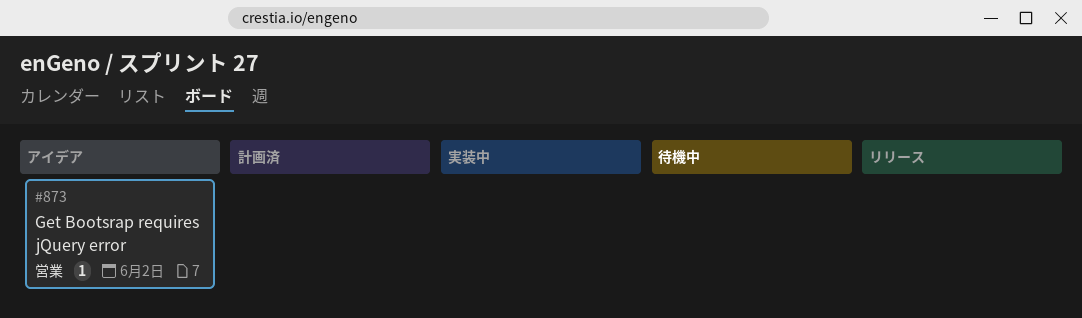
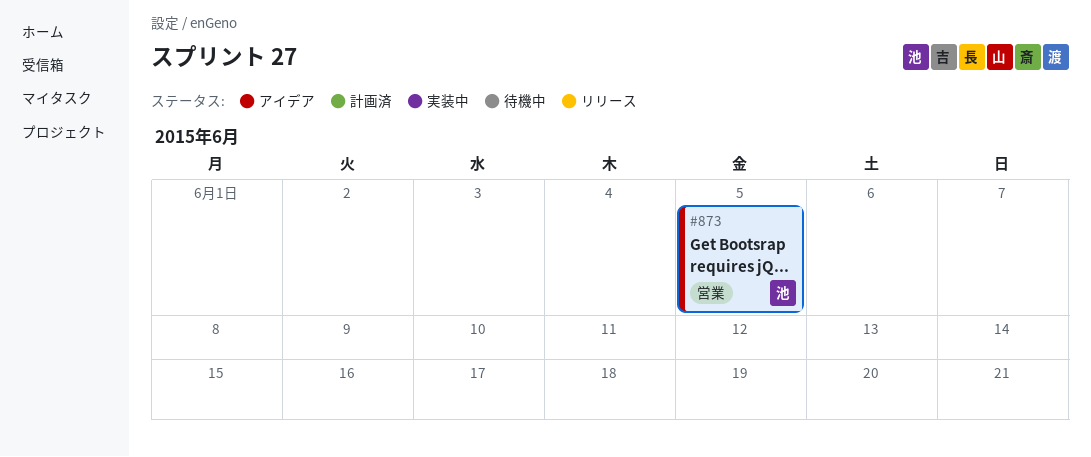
#873, due: Jun 2 -> Jun 5

